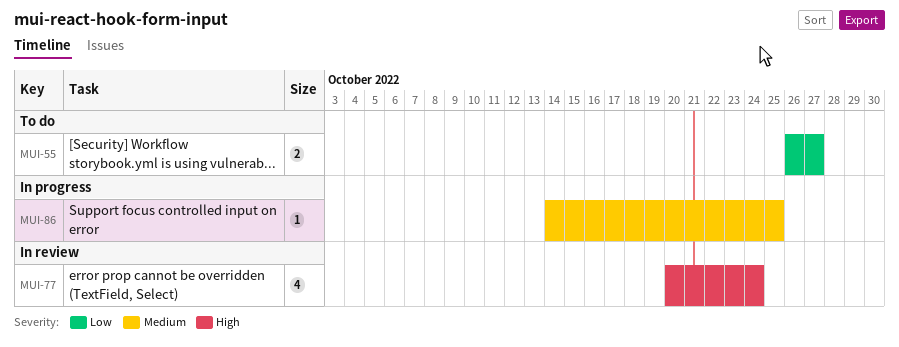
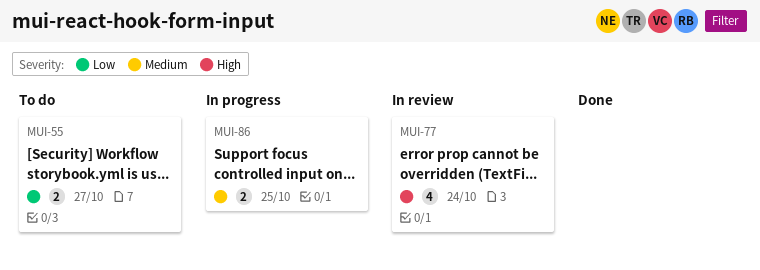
MUI-86, estimate: 1 -> 2

